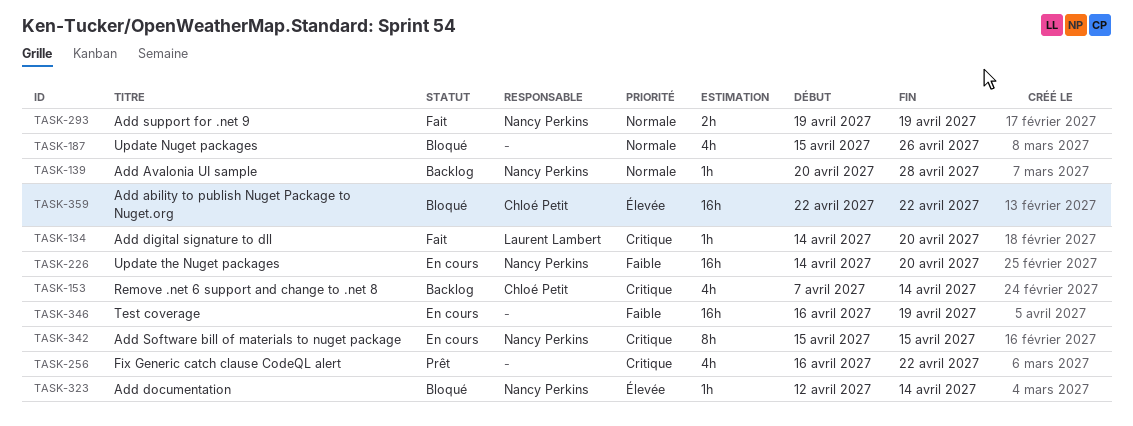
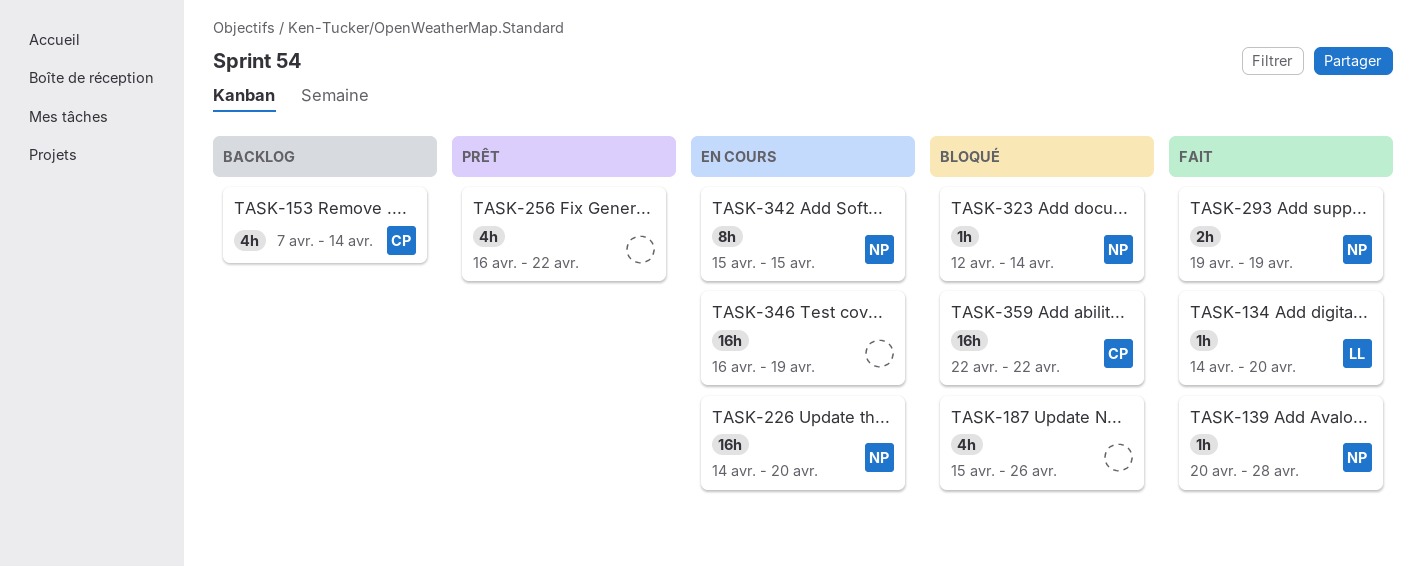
TASK-139, status: Backlog -> Fait

